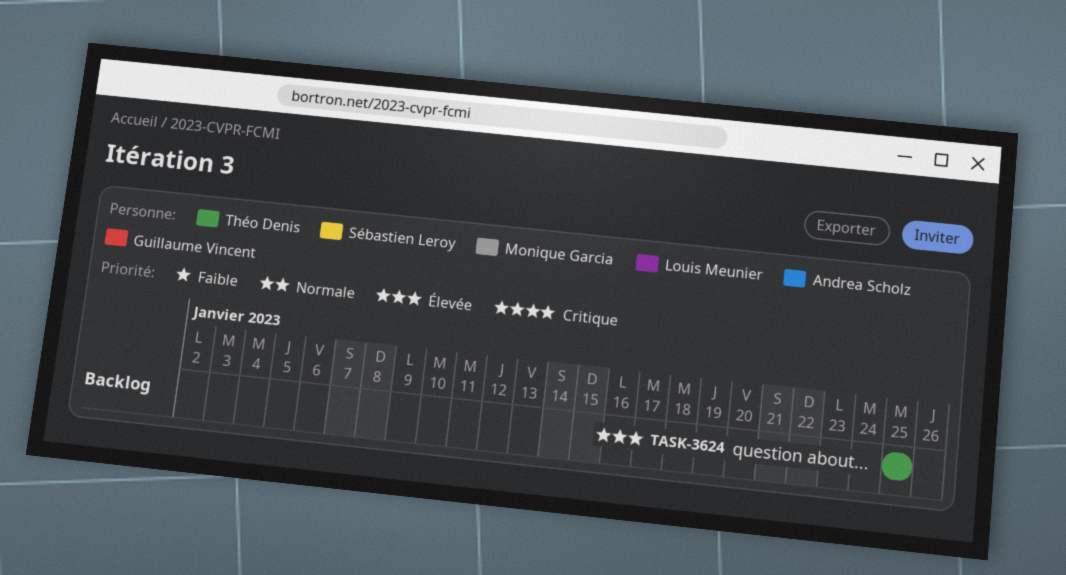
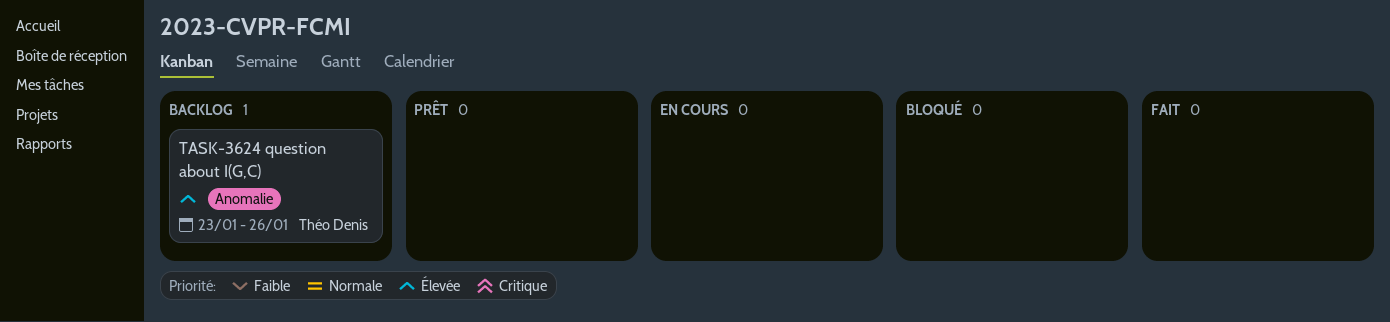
TASK-3624, start: Jan 25 -> Jan 23
TASK-3624, due: Jan 25 -> Jan 26

